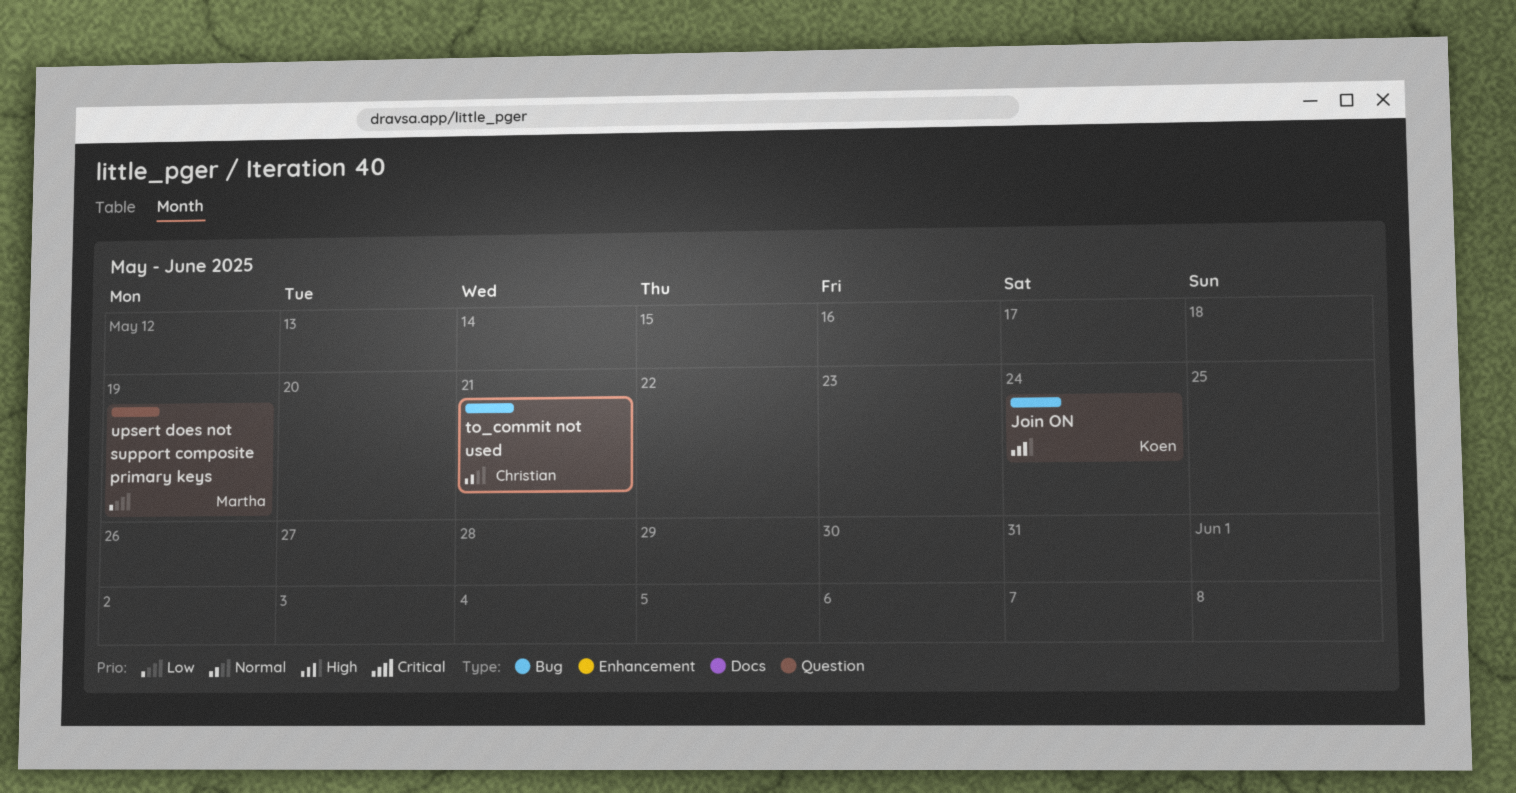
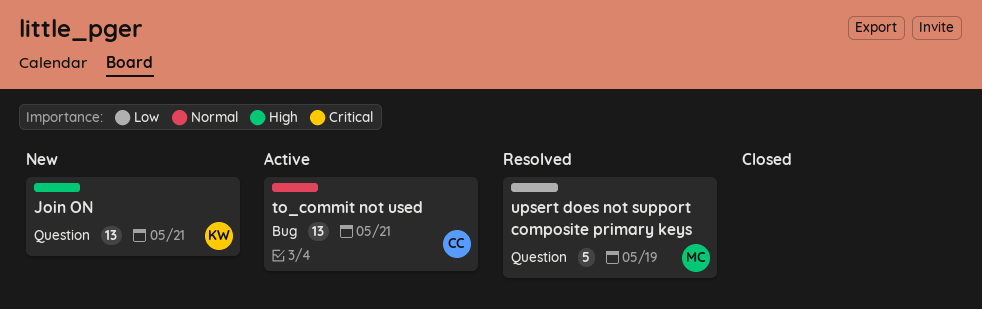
Join ON, label: Bug -> Question
Join ON, due: May 24 -> May 21

